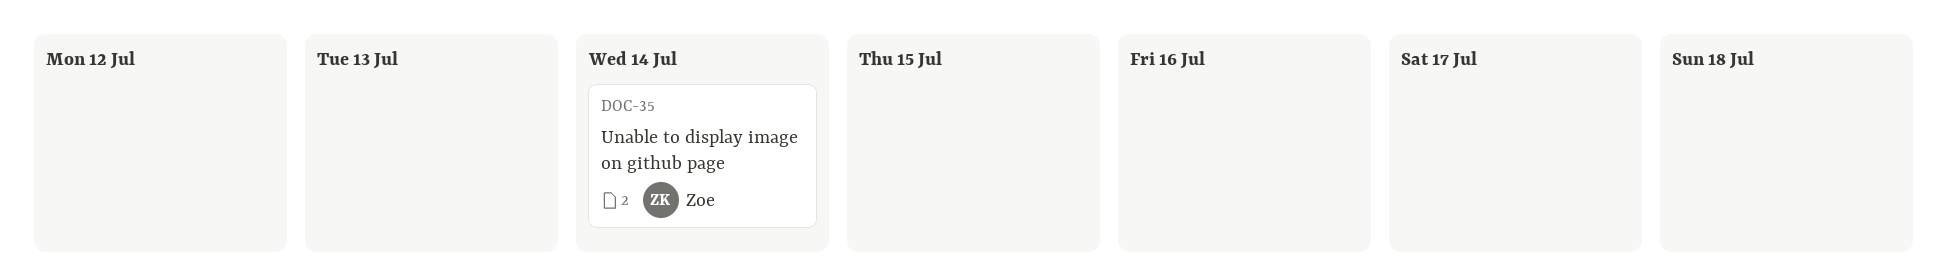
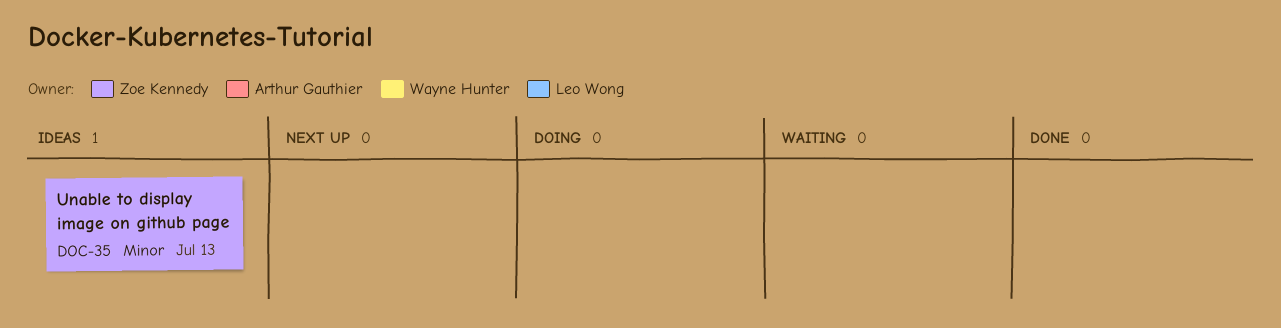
DOC-35, due: Jul 14 -> Jul 13

